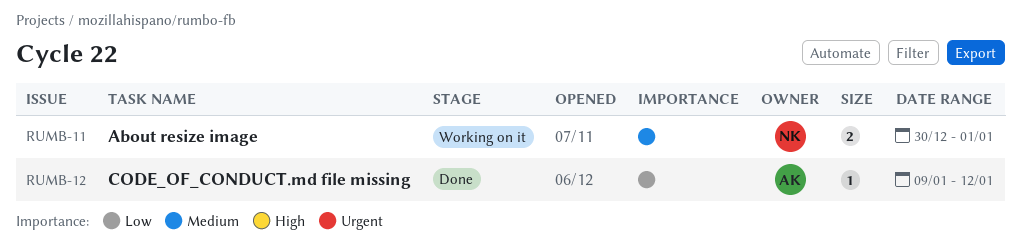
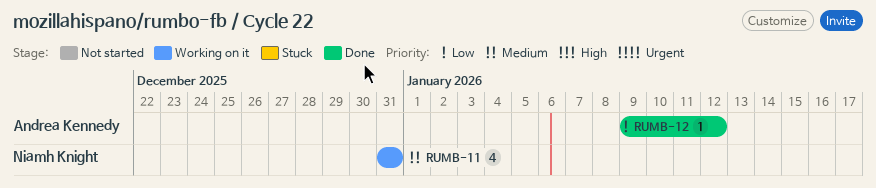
RUMB-11, estimate: 2 -> 4
RUMB-11, start: Dec 30 -> Dec 31
RUMB-11, due: Jan 1 -> Dec 31

